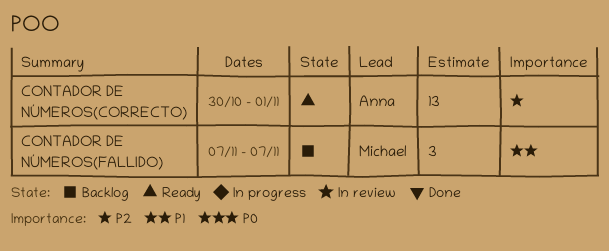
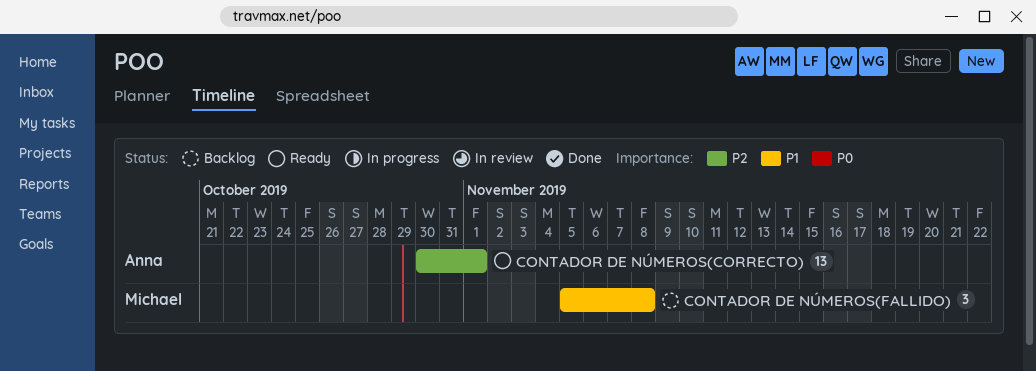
CONTADOR DE NÚMEROS(FALLIDO), start: Nov 7 -> Nov 5
CONTADOR DE NÚMEROS(FALLIDO), due: Nov 7 -> Nov 8

